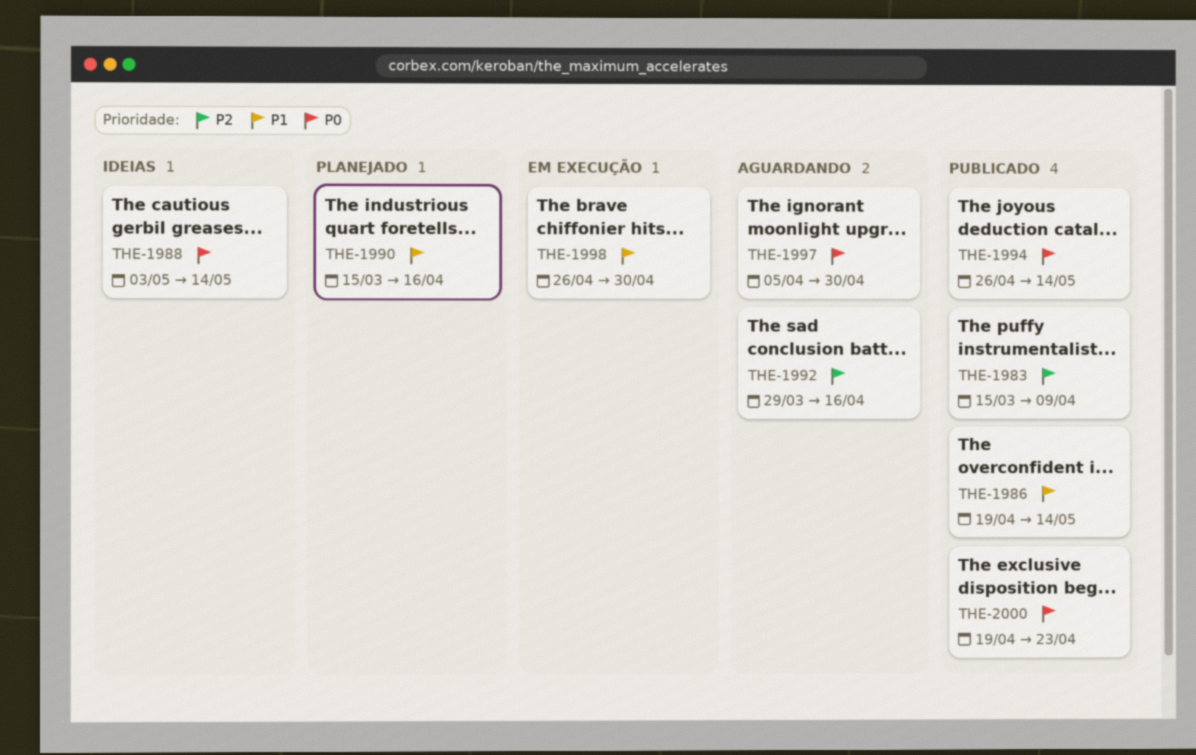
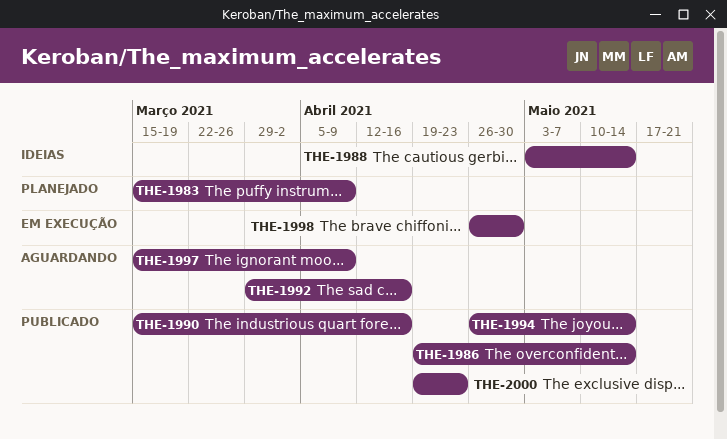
THE-1983, status: Publicado -> Planejado
THE-1990, status: Planejado -> Publicado
THE-1997, start: Apr 5 -> Mar 15
THE-1997, due: Apr 30 -> Apr 9

